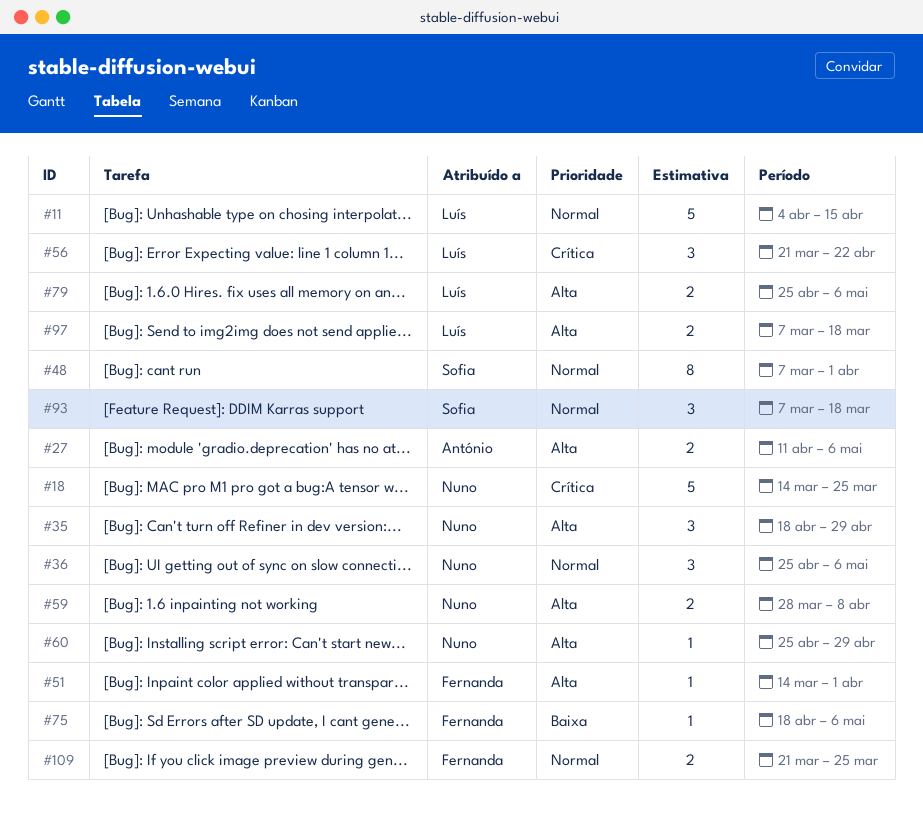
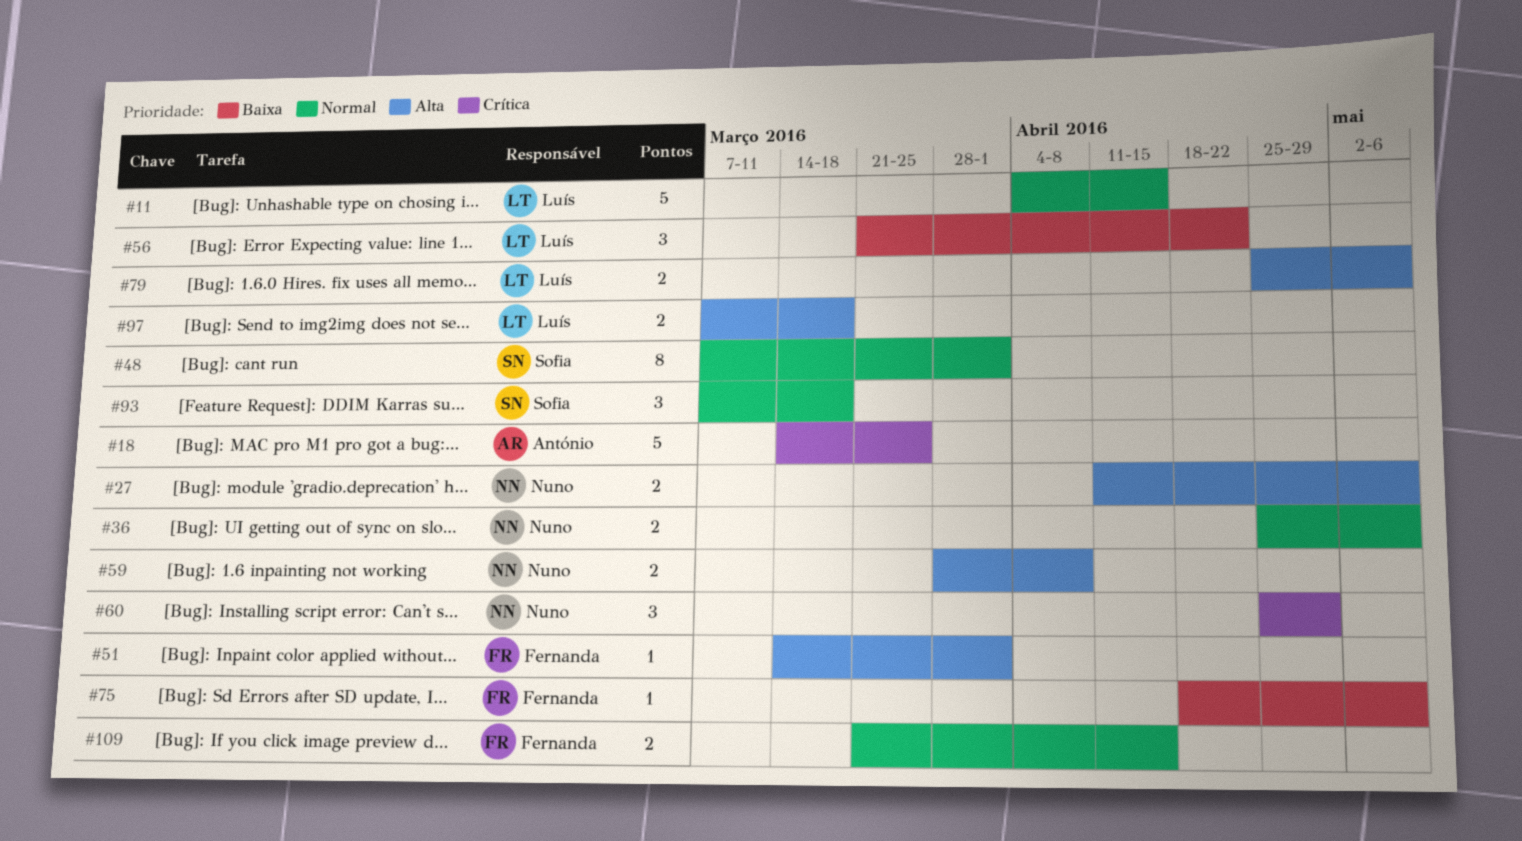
#18, owner: Nuno -> António
#27, owner: António -> Nuno
#35: present -> none
#36, estimate: 3 -> 2
#56, priority: Crítica -> Baixa
#60, priority: Alta -> Crítica
#60, estimate: 1 -> 3
#109, due: Mar 25 -> Apr 15

